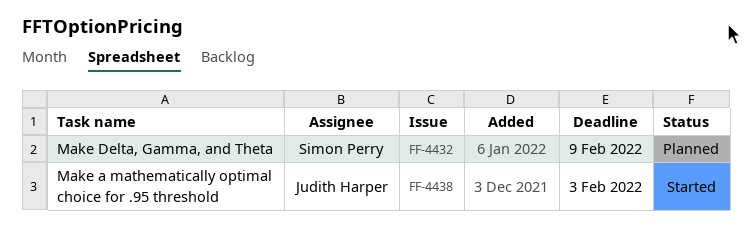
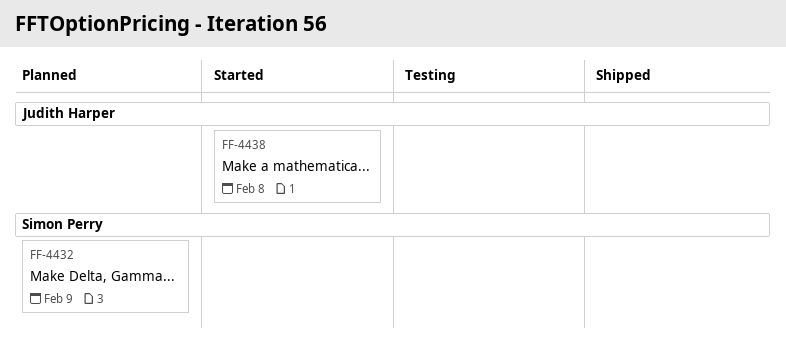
FF-4438, due: Feb 3 -> Feb 8

